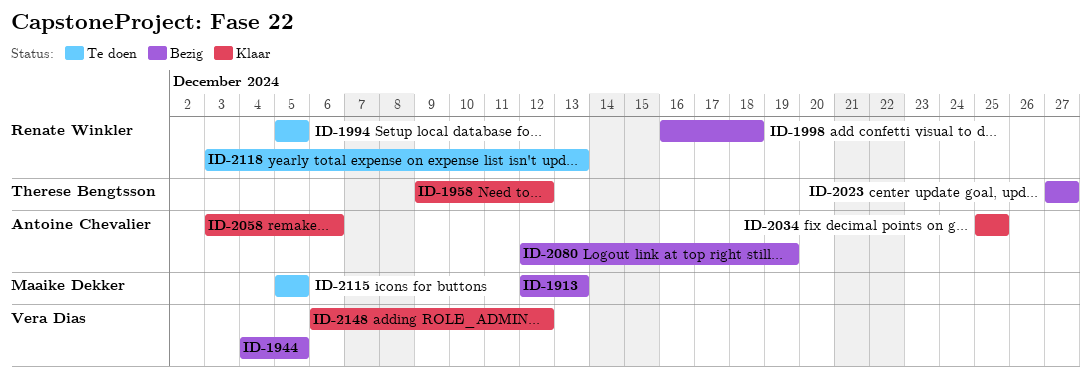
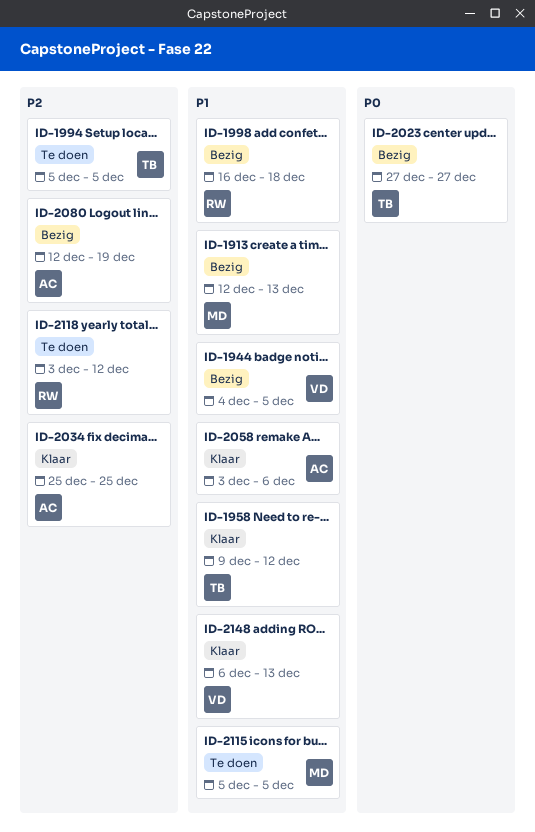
ID-1994, owner: Renate Winkler -> Therese Bengtsson
ID-2118, due: Dec 13 -> Dec 12
ID-2148, due: Dec 12 -> Dec 13

